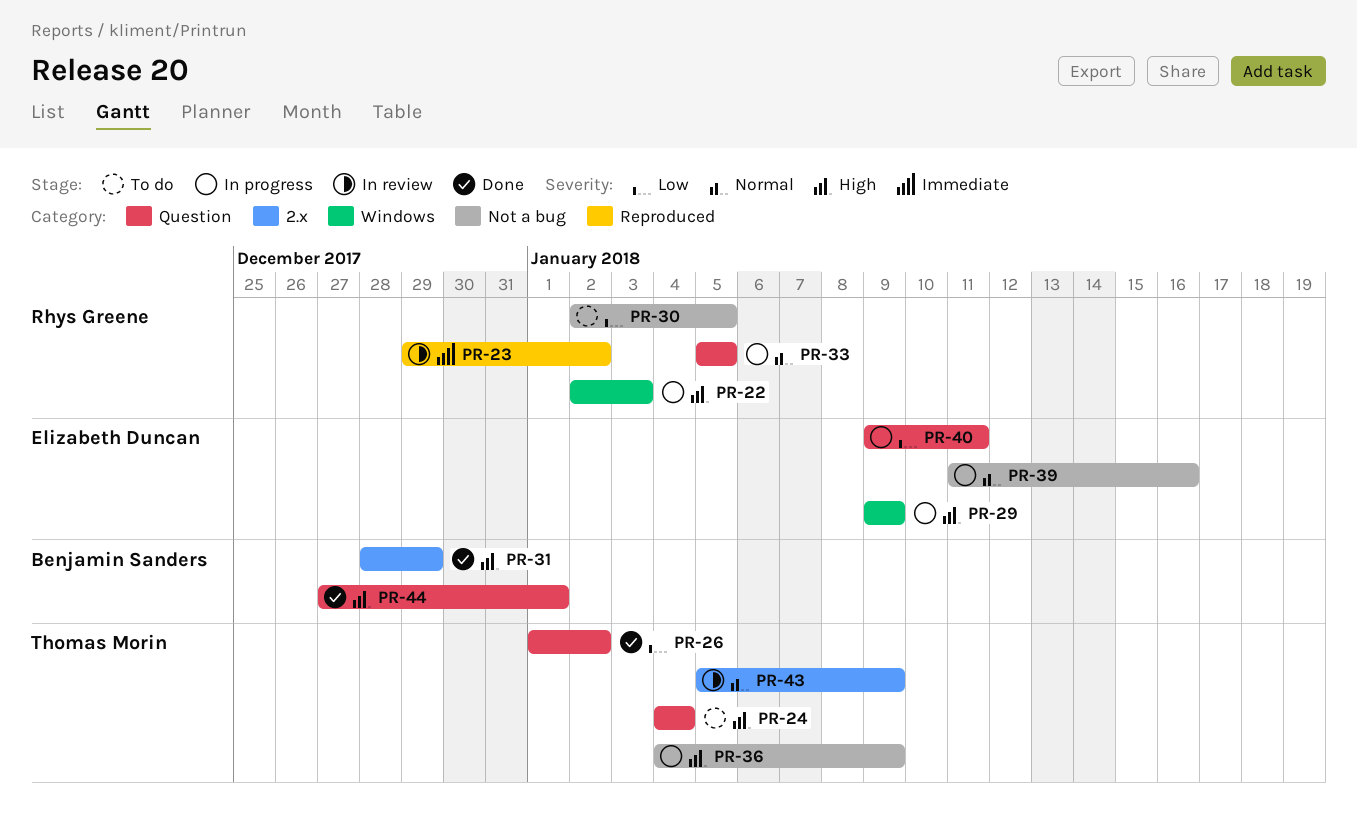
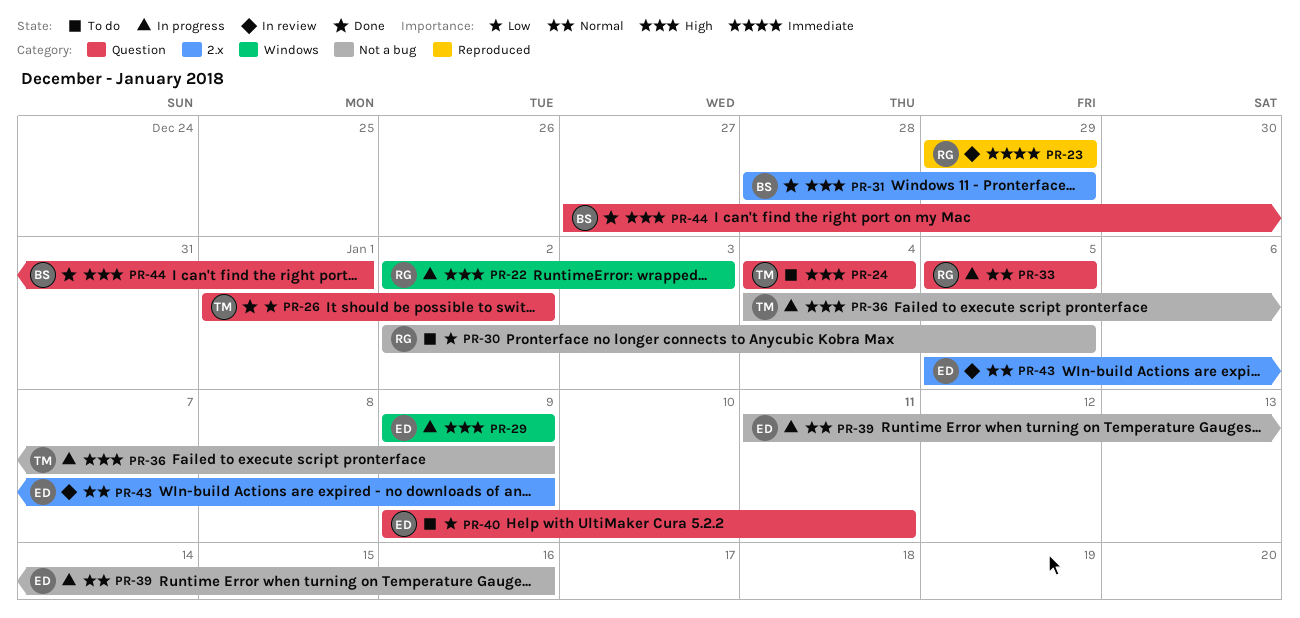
PR-23, due: Jan 2 -> Dec 29
PR-40, status: In progress -> To do
PR-43, owner: Thomas Morin -> Elizabeth Duncan

